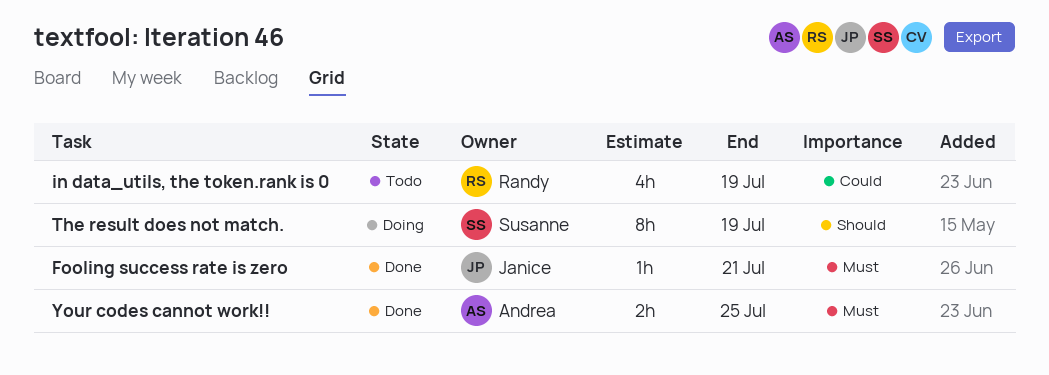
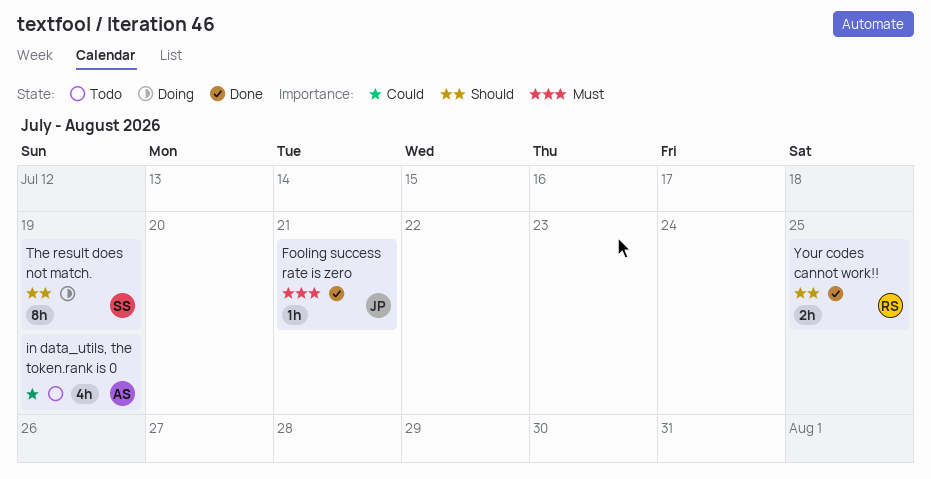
in data_utils, the token.rank is 0, owner: Randy -> Andrea
Your codes cannot work!!, owner: Andrea -> Randy
Your codes cannot work!!, priority: Must -> Should

